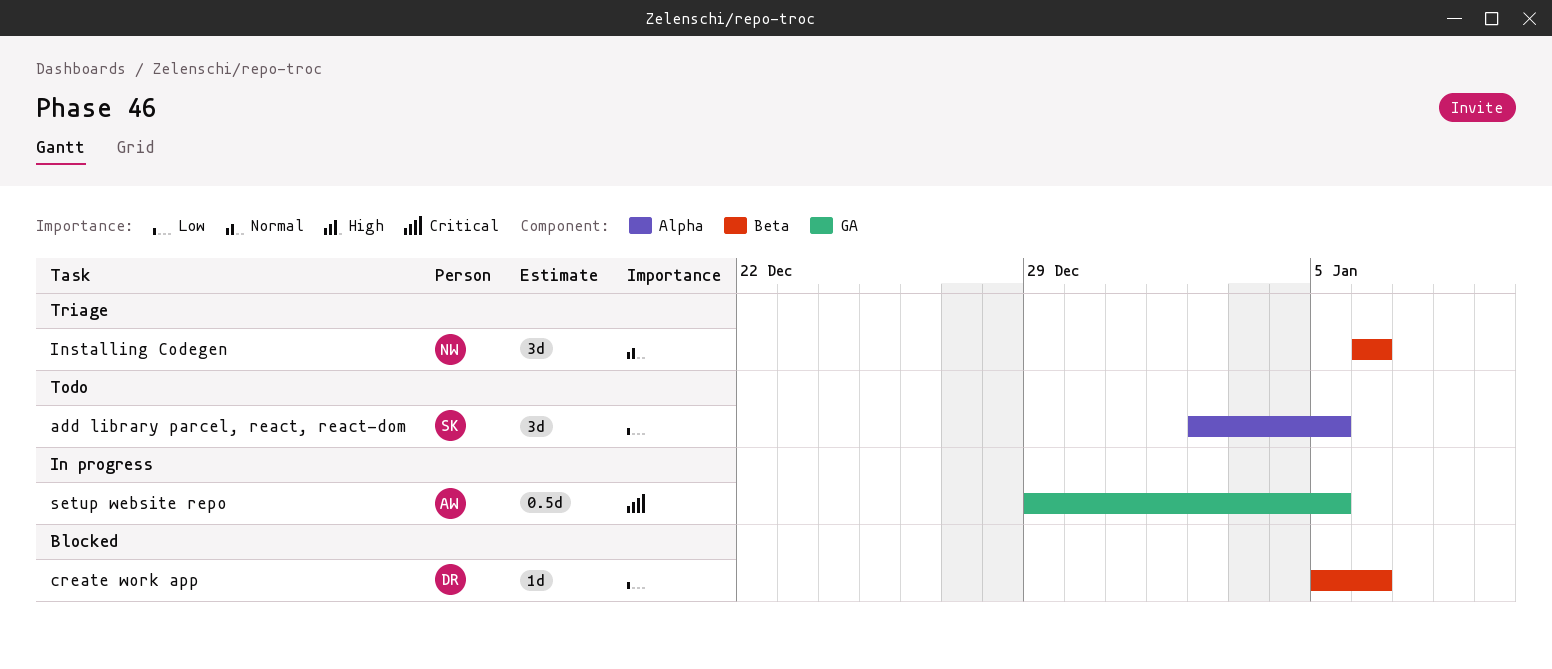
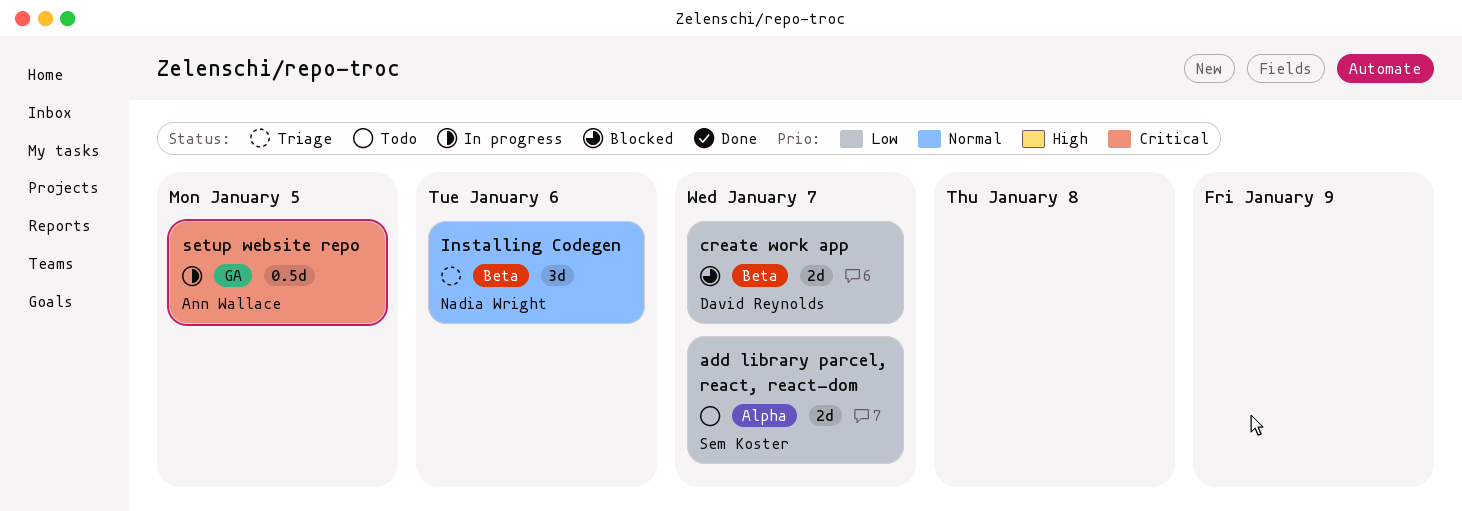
add library parcel, react, react-dom, estimate: 3d -> 2d
add library parcel, react, react-dom, due: Jan 5 -> Jan 7
create work app, estimate: 1d -> 2d
create work app, due: Jan 6 -> Jan 7

